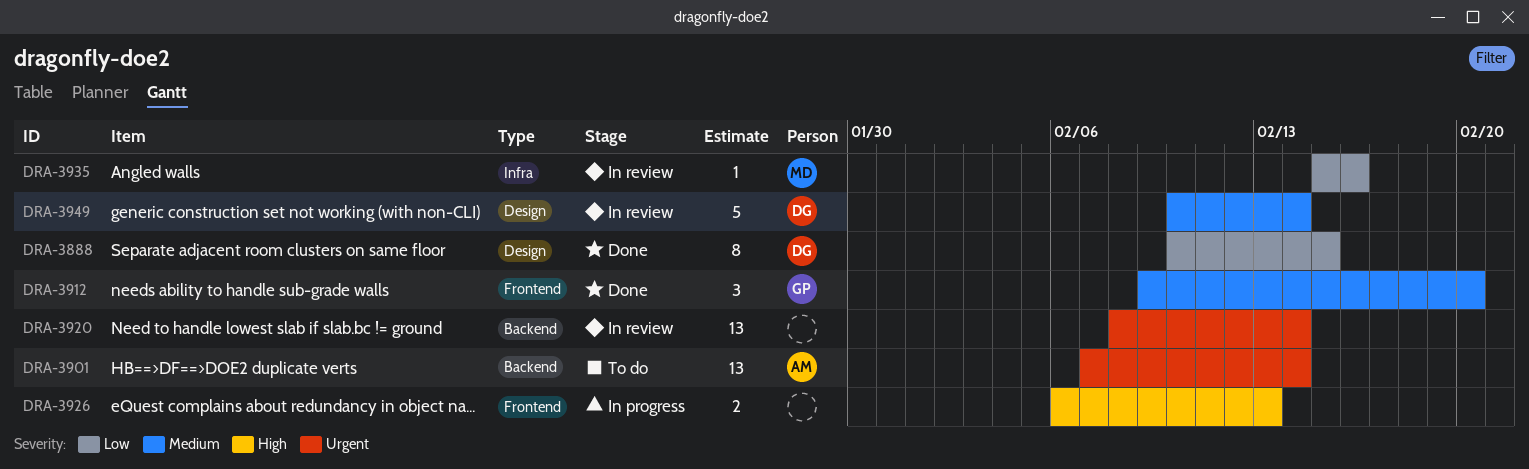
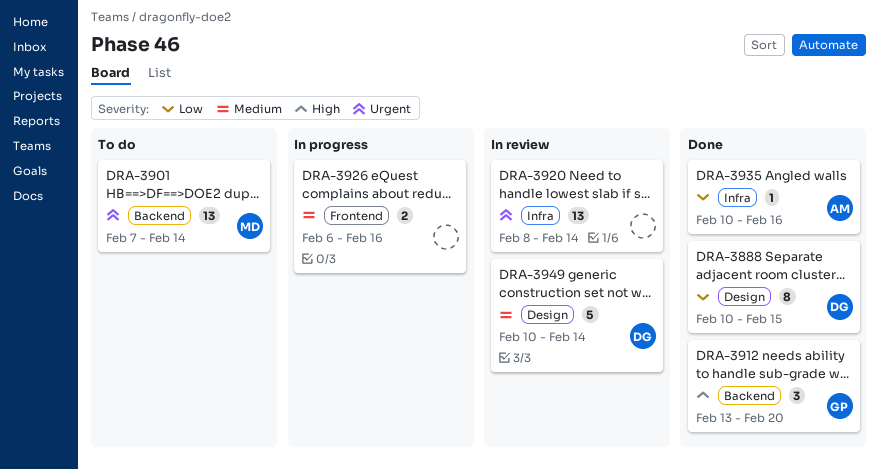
DRA-3901, owner: AM -> MD
DRA-3912, priority: Medium -> High
DRA-3912, label: Frontend -> Backend
DRA-3912, start: Feb 9 -> Feb 13
DRA-3920, label: Backend -> Infra
DRA-3926, priority: High -> Medium
DRA-3926, due: Feb 13 -> Feb 16
DRA-3935, status: In review -> Done
DRA-3935, owner: MD -> AM
DRA-3935, start: Feb 15 -> Feb 10

